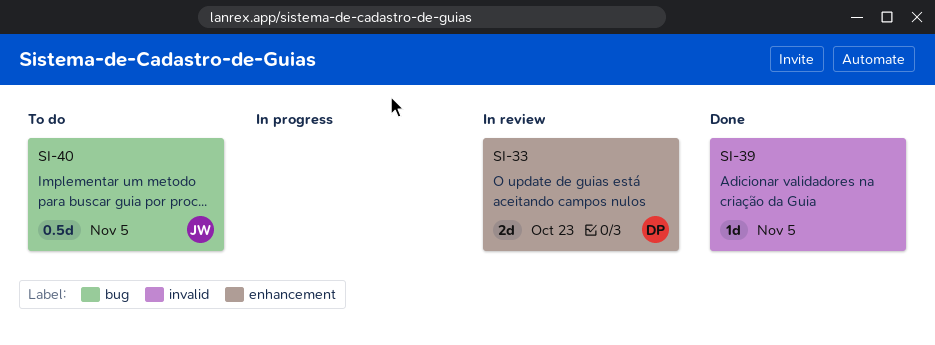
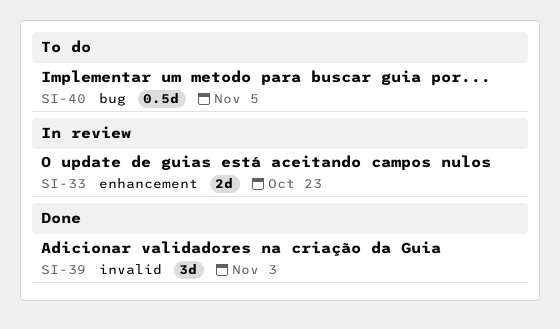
SI-39, estimate: 1d -> 3d
SI-39, due: Nov 5 -> Nov 3

